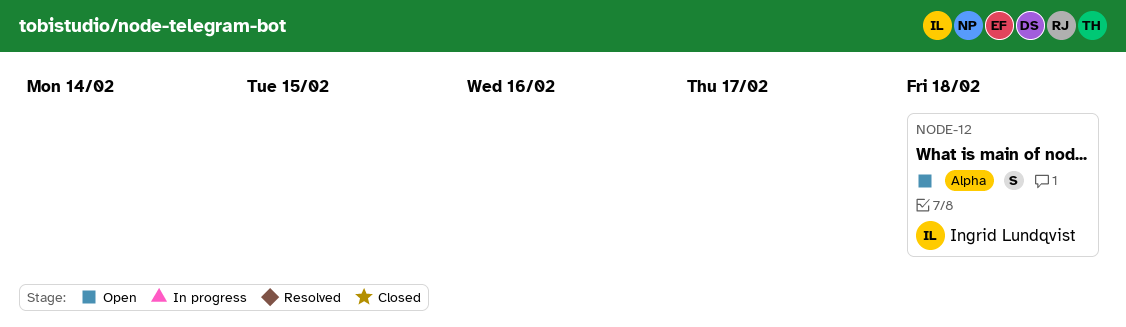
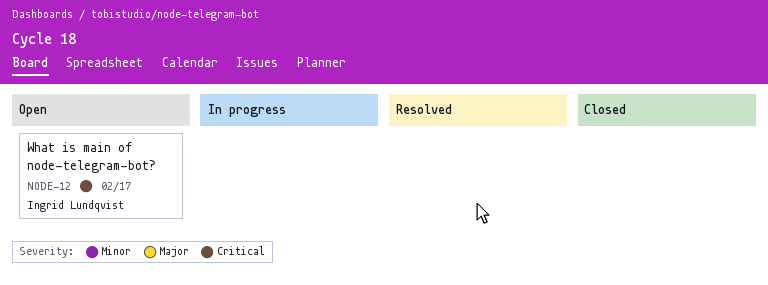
NODE-12, due: Feb 18 -> Feb 17

